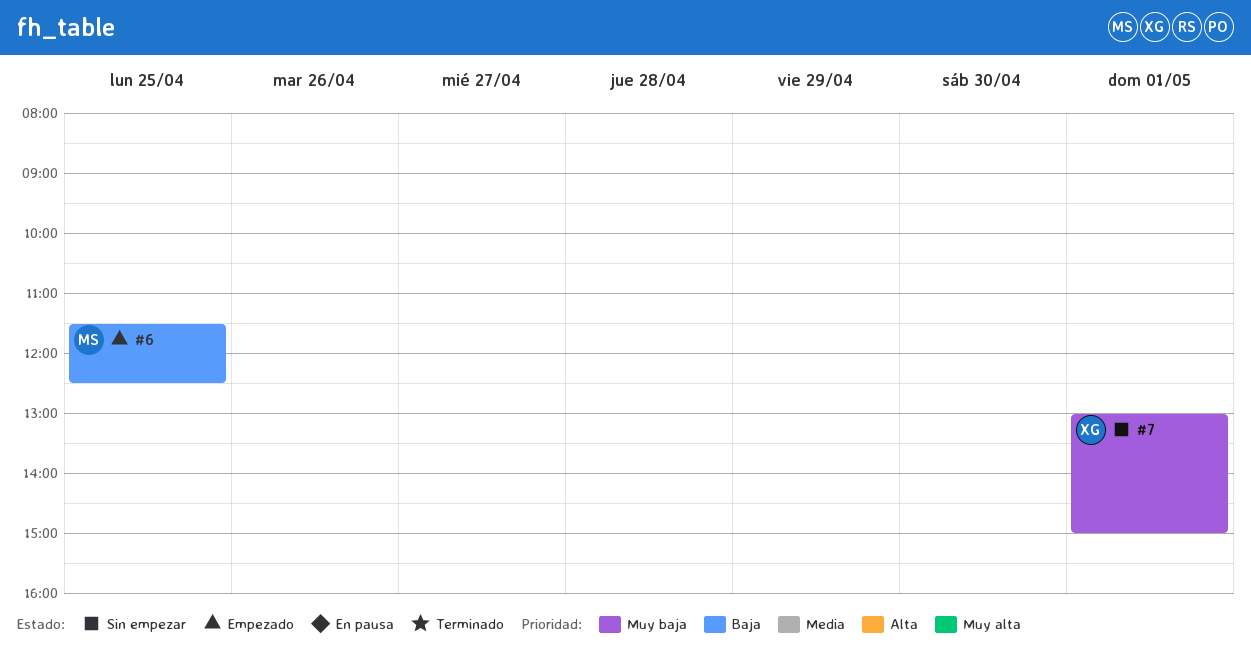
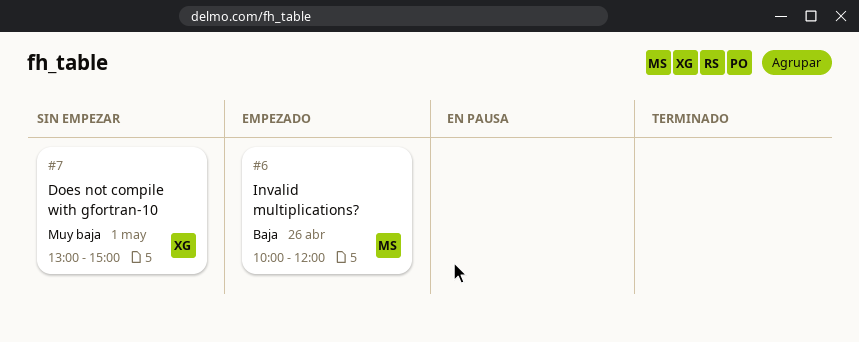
#6, day: Apr 25 -> Apr 26
#6, begins: 11:30 -> 10:00
#6, ends: 12:30 -> 12:00

